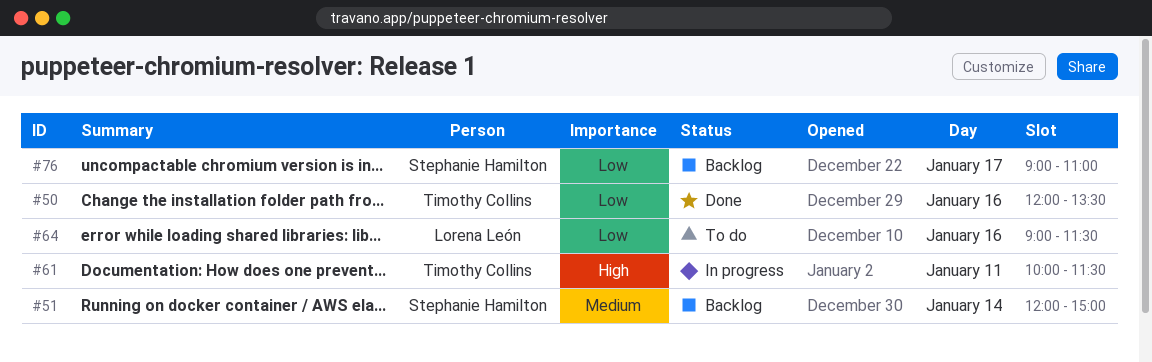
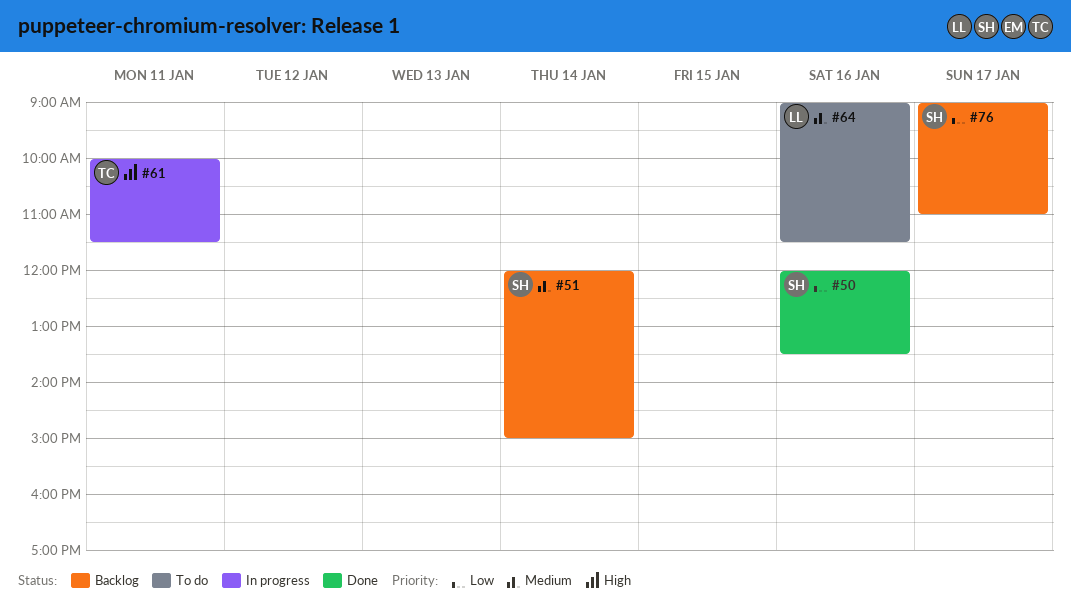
#50, owner: Timothy Collins -> Stephanie Hamilton
#64, priority: Low -> Medium

